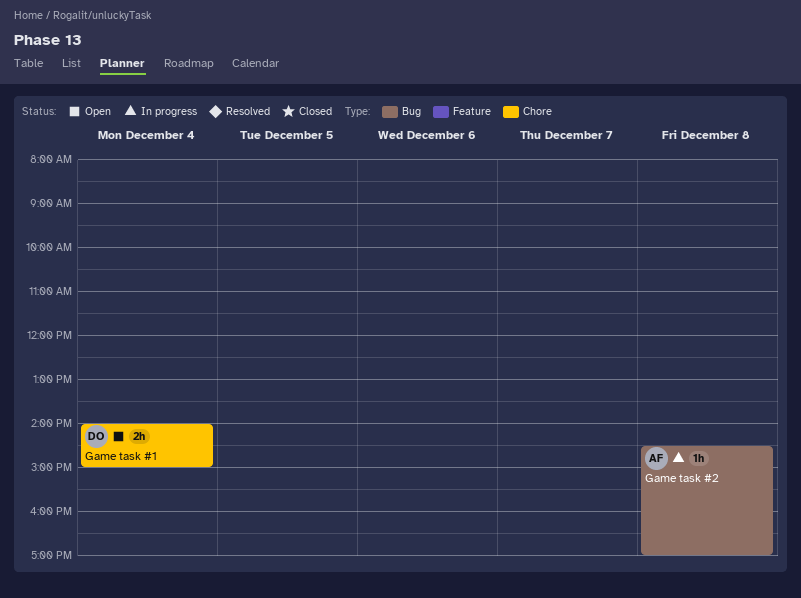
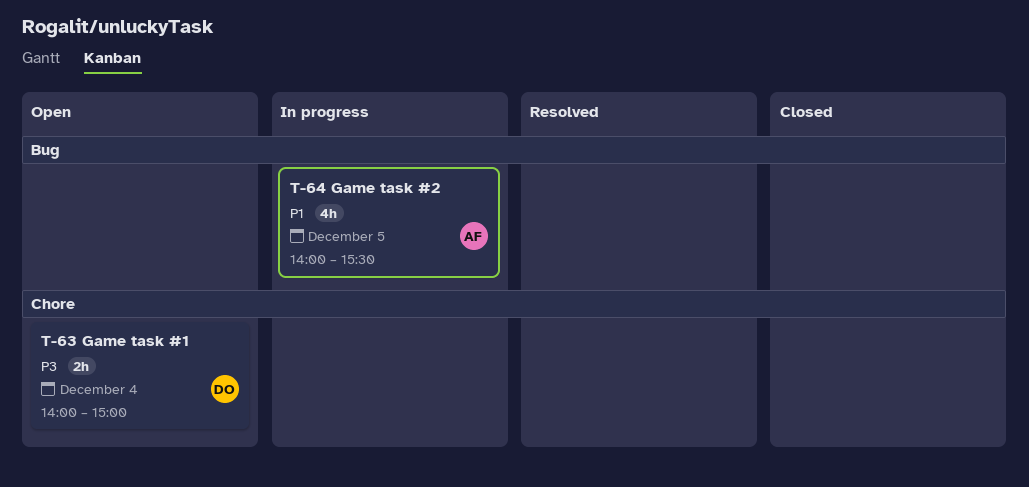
Game task #2, estimate: 1h -> 4h
Game task #2, day: Dec 8 -> Dec 5
Game task #2, begins: 14:30 -> 14:00
Game task #2, ends: 17:00 -> 15:30

